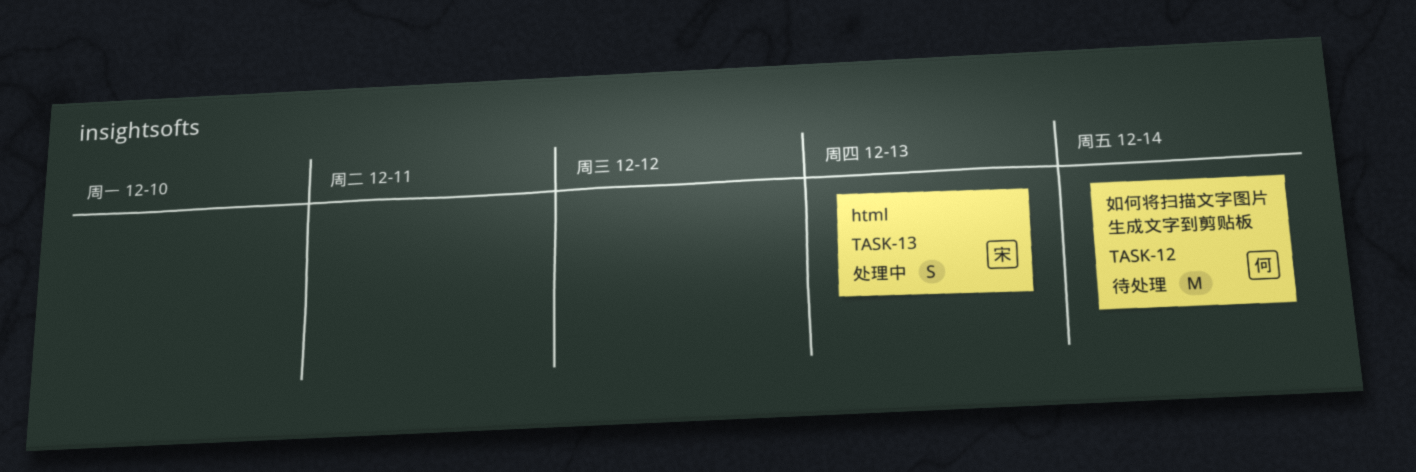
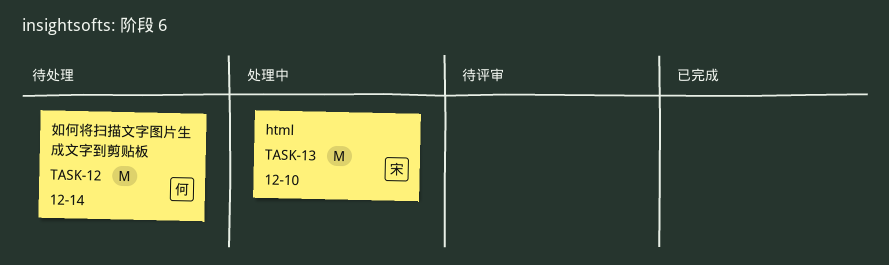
TASK-13, estimate: S -> M
TASK-13, due: Dec 13 -> Dec 10

